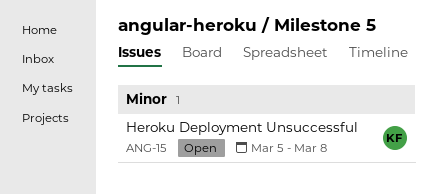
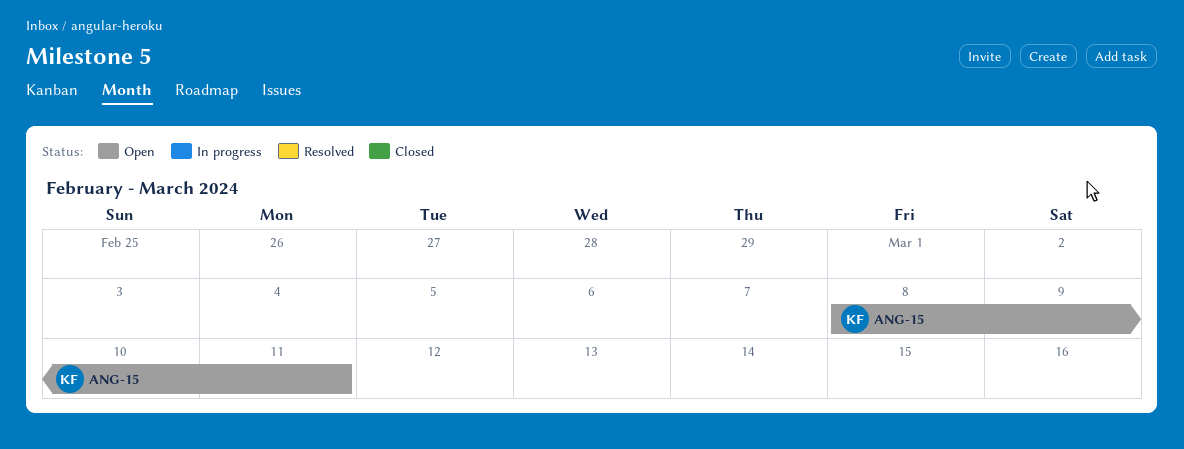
ANG-15, start: Mar 5 -> Mar 8
ANG-15, due: Mar 8 -> Mar 11

